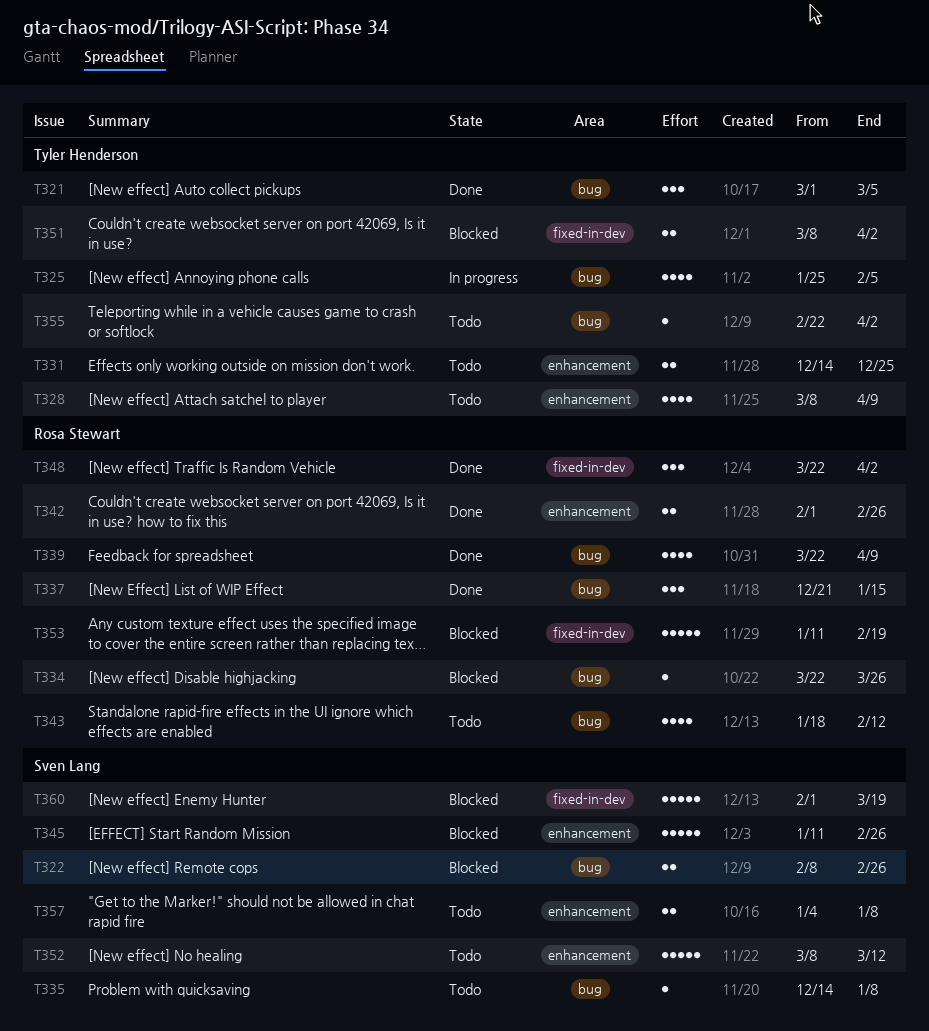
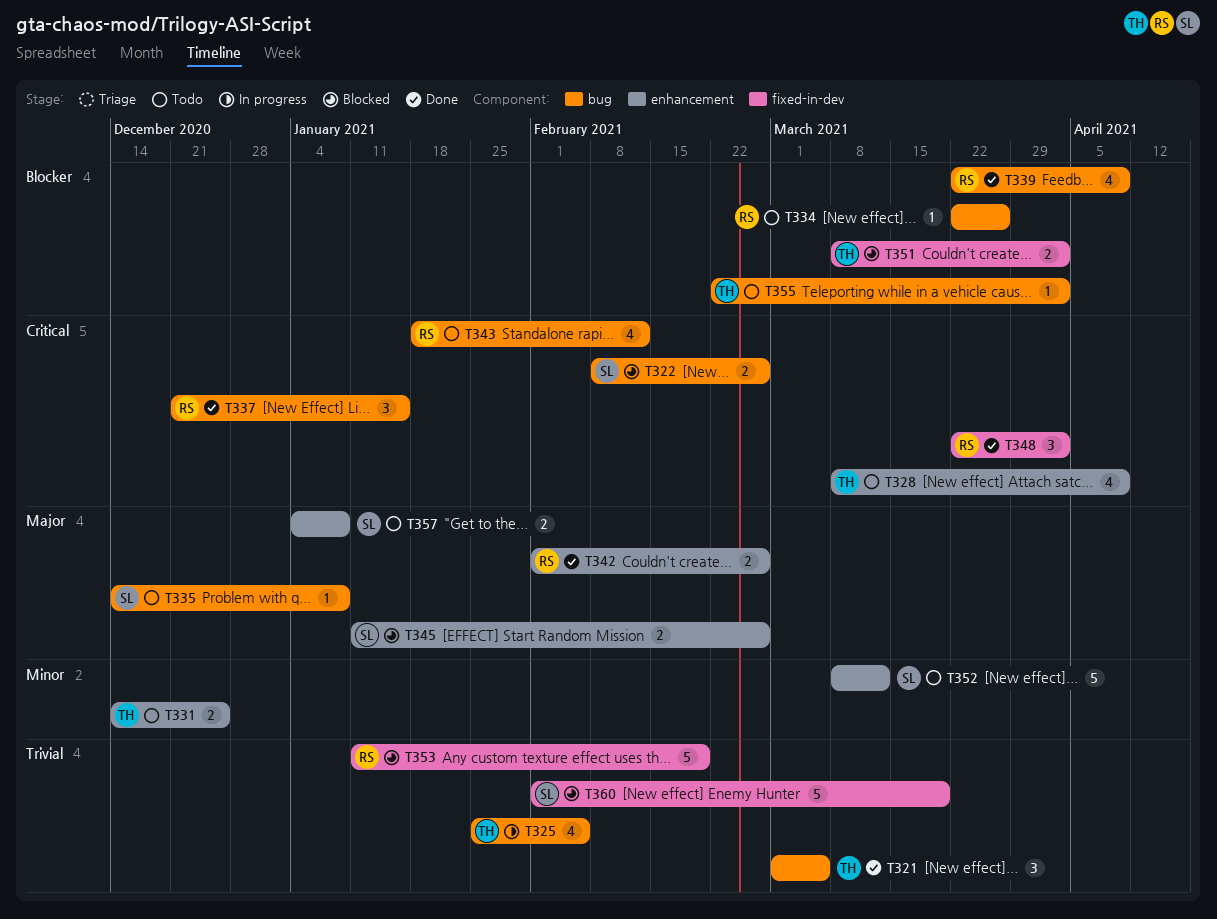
T334, status: Blocked -> Todo
T345, estimate: 5 -> 2

